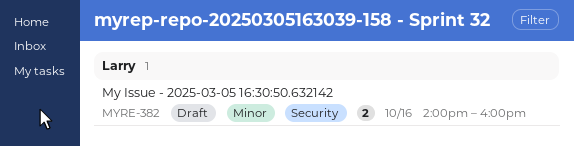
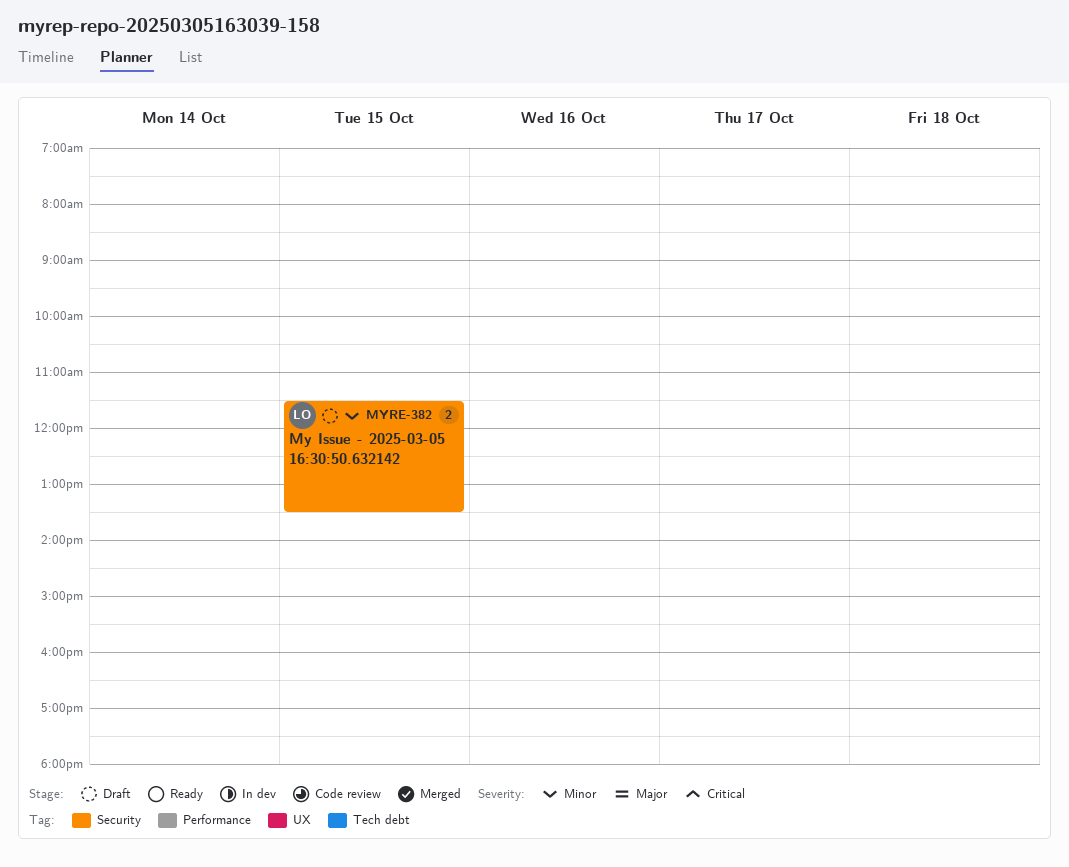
MYRE-382, day: Oct 16 -> Oct 15
MYRE-382, begins: 14:00 -> 11:30
MYRE-382, ends: 16:00 -> 13:30

